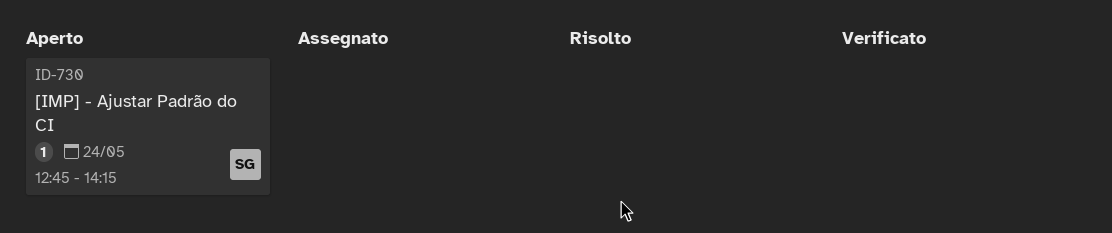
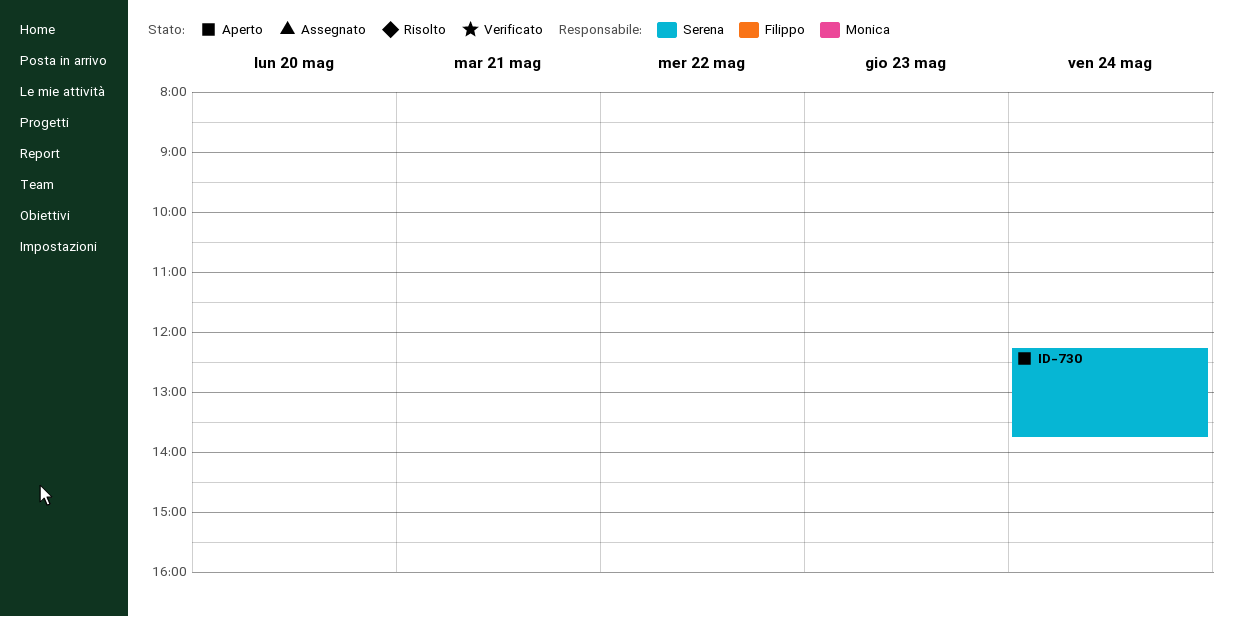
ID-730, begins: 12:45 -> 12:15
ID-730, ends: 14:15 -> 13:45

